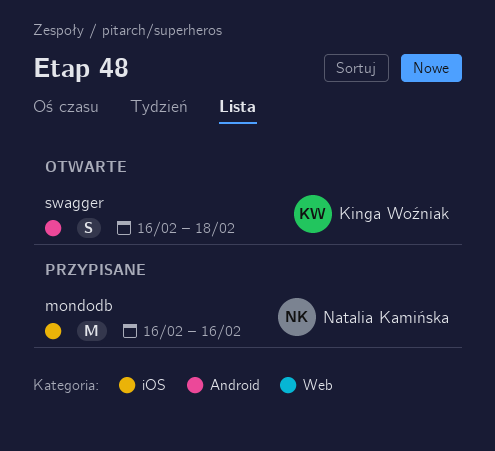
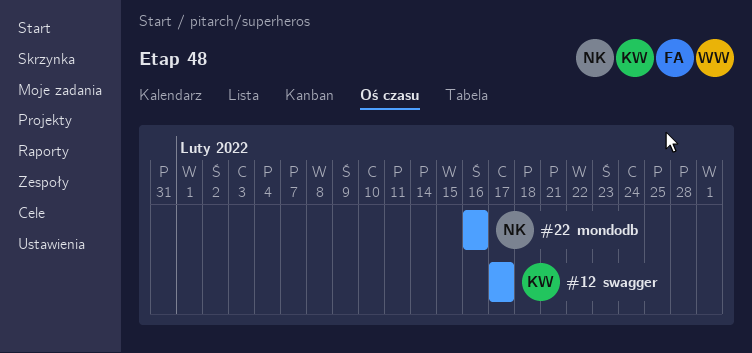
swagger, start: Feb 16 -> Feb 17
swagger, due: Feb 18 -> Feb 17

